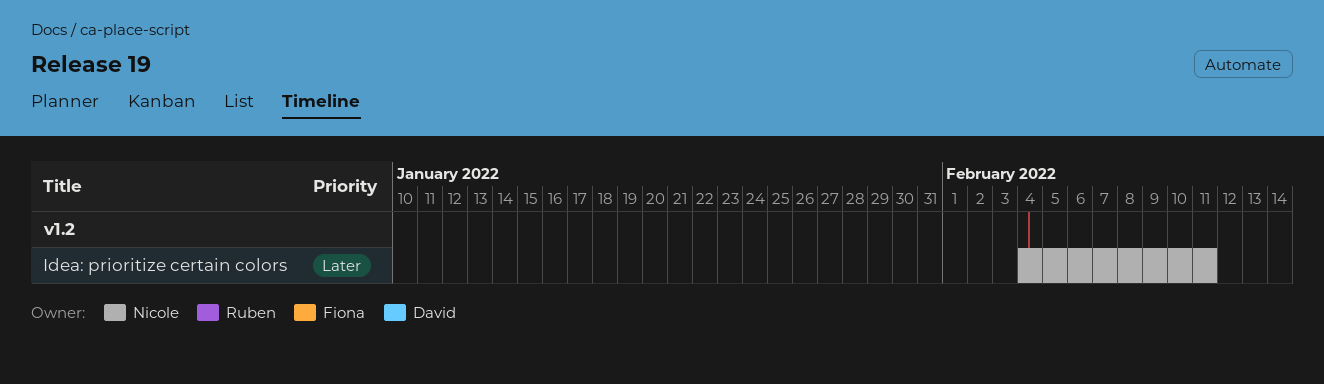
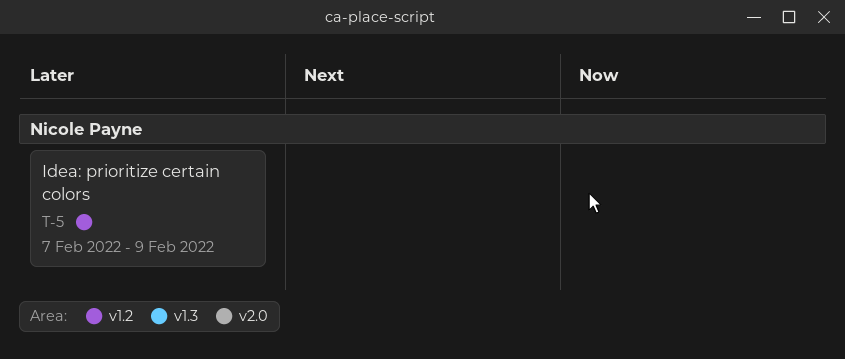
Idea: prioritize certain colors, start: Feb 4 -> Feb 7
Idea: prioritize certain colors, due: Feb 11 -> Feb 9

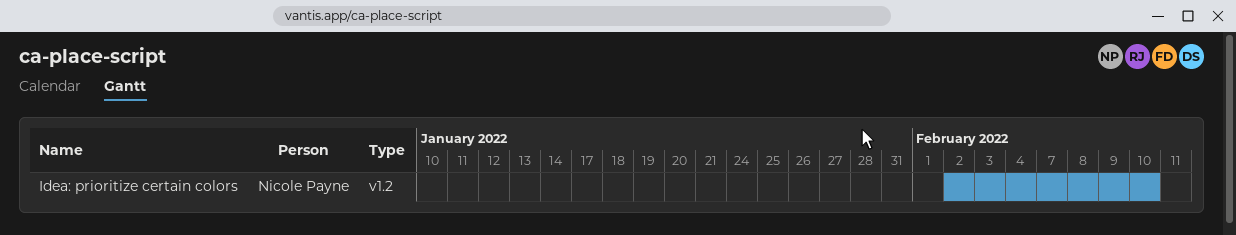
Idea: prioritize certain colors, start: Feb 7 -> Feb 2
Idea: prioritize certain colors, due: Feb 9 -> Feb 10

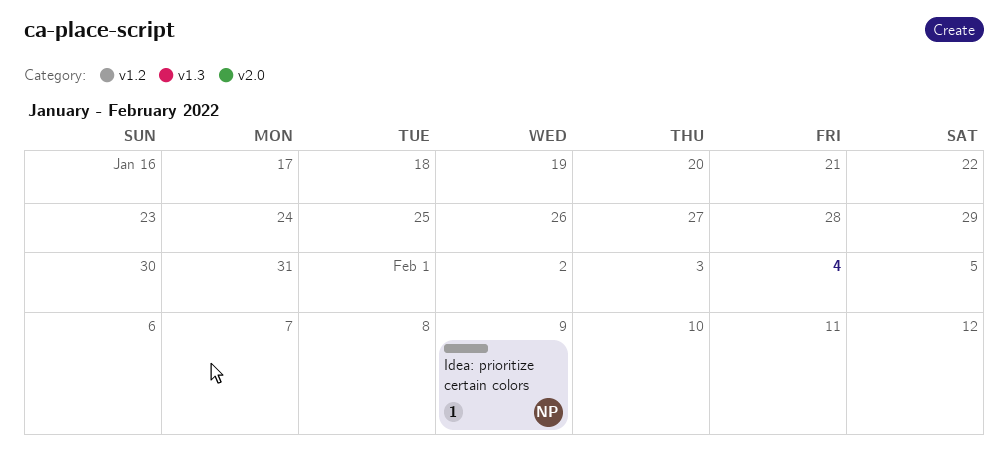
Idea: prioritize certain colors, due: Feb 10 -> Feb 9

